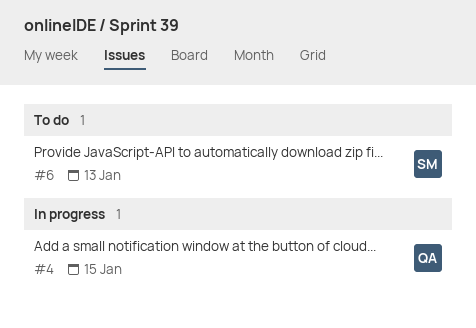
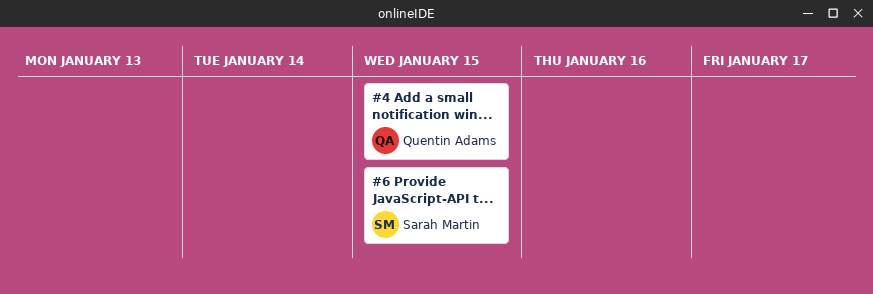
#6, due: Jan 13 -> Jan 15

